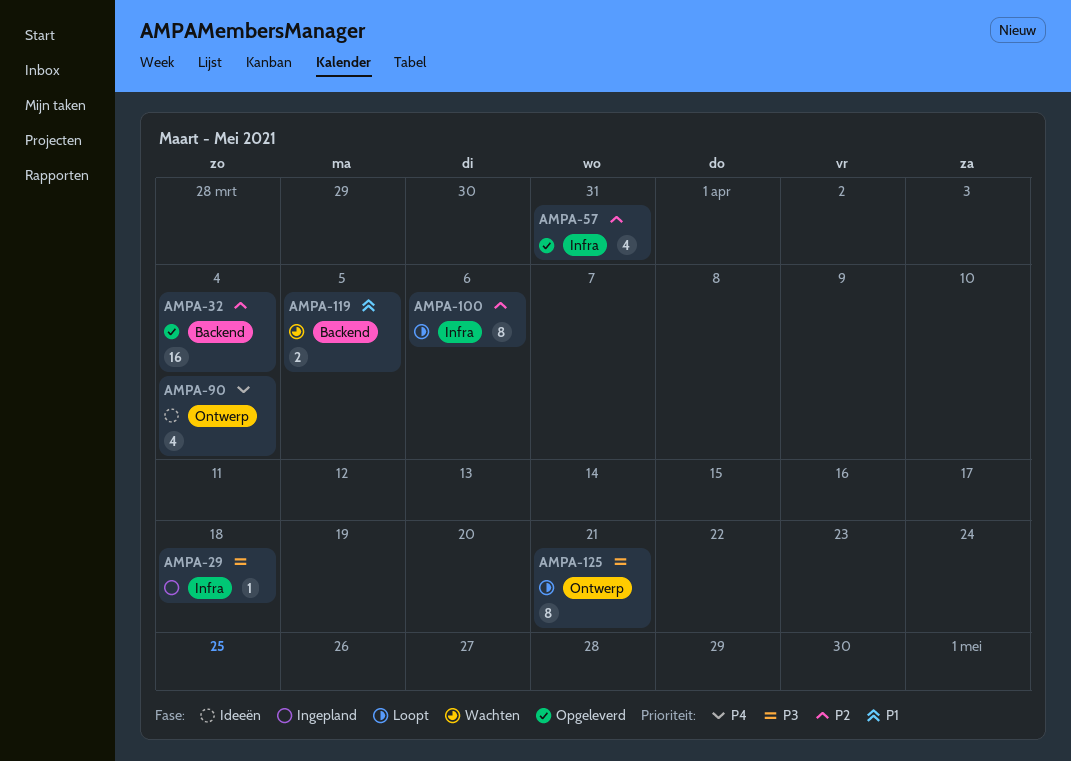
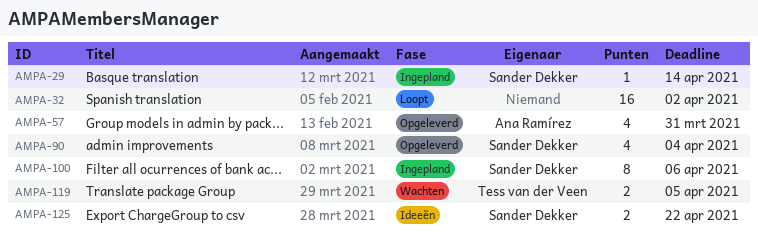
AMPA-29, due: Apr 18 -> Apr 14
AMPA-32, status: Opgeleverd -> Loopt
AMPA-32, due: Apr 4 -> Apr 2
AMPA-90, status: Ideeën -> Opgeleverd
AMPA-100, status: Loopt -> Ingepland
AMPA-125, status: Loopt -> Ideeën
AMPA-125, estimate: 8 -> 2
AMPA-125, due: Apr 21 -> Apr 22

